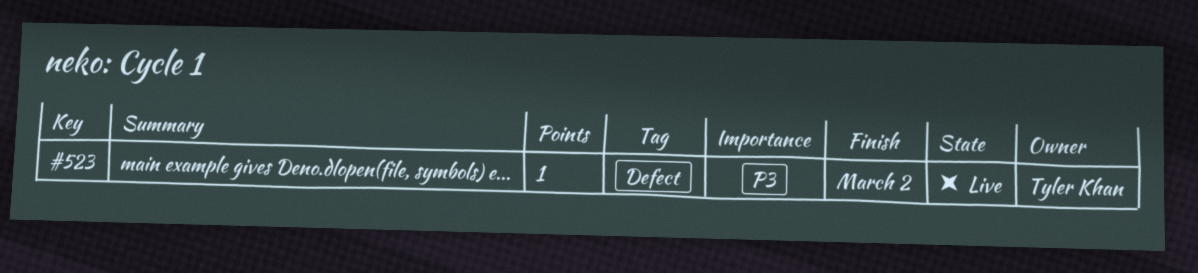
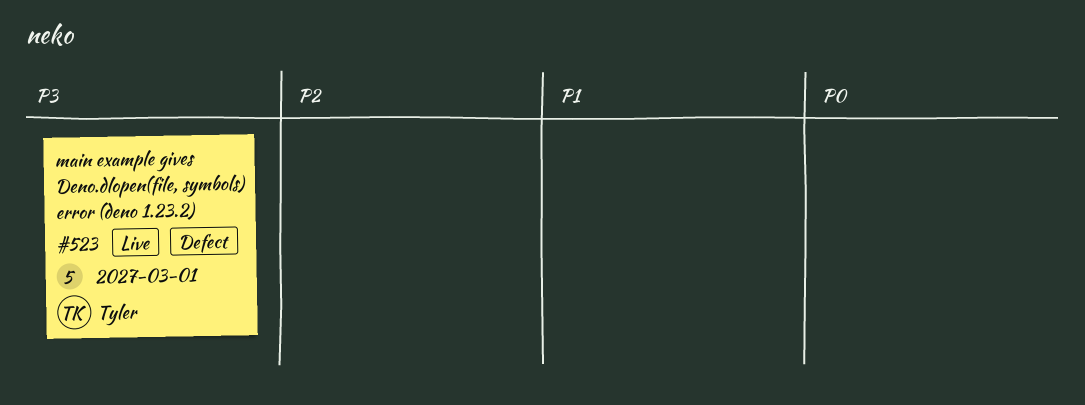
#523, estimate: 1 -> 5
#523, due: Mar 2 -> Mar 1

